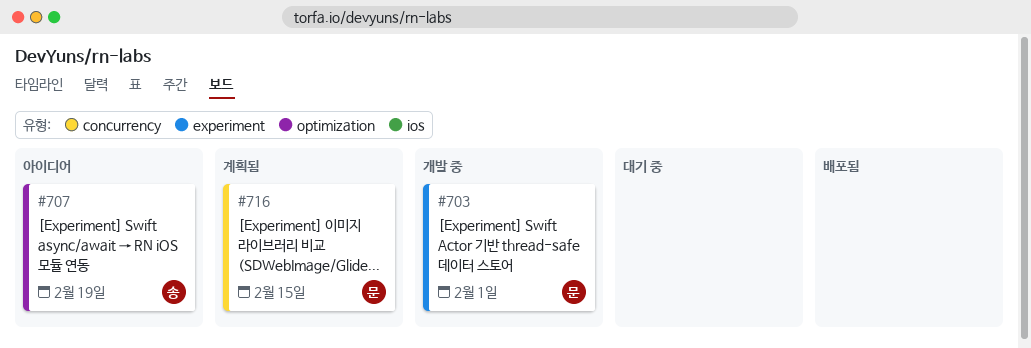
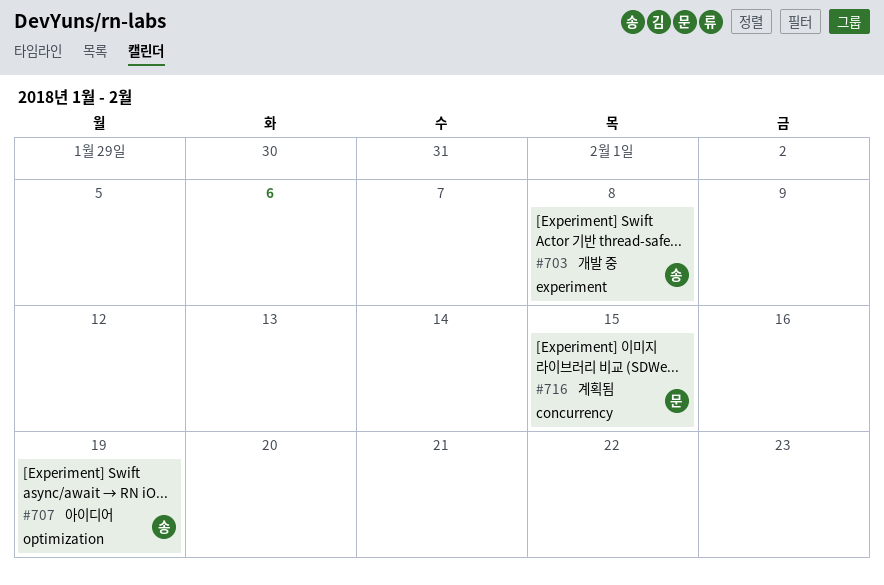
#703, owner: 문 -> 송
#703, due: Feb 1 -> Feb 8

